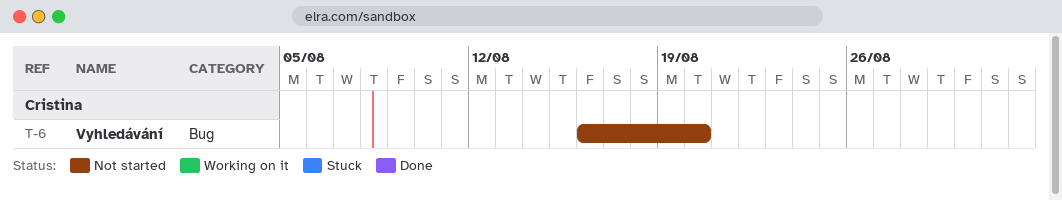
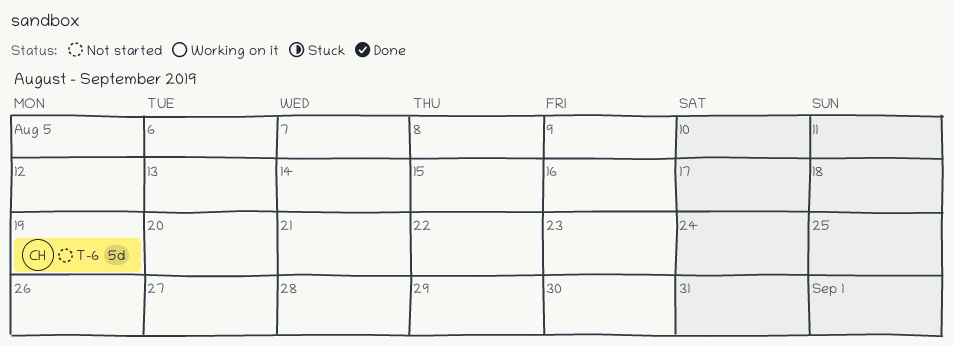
T-6, start: Aug 16 -> Aug 19
T-6, due: Aug 20 -> Aug 19

